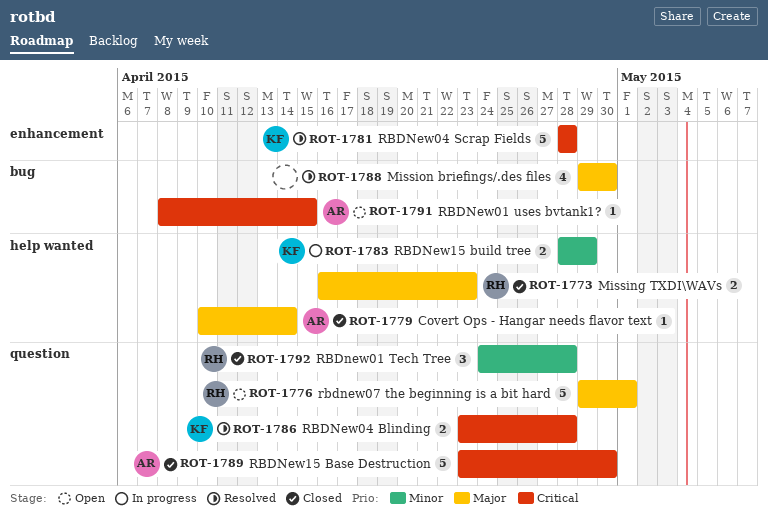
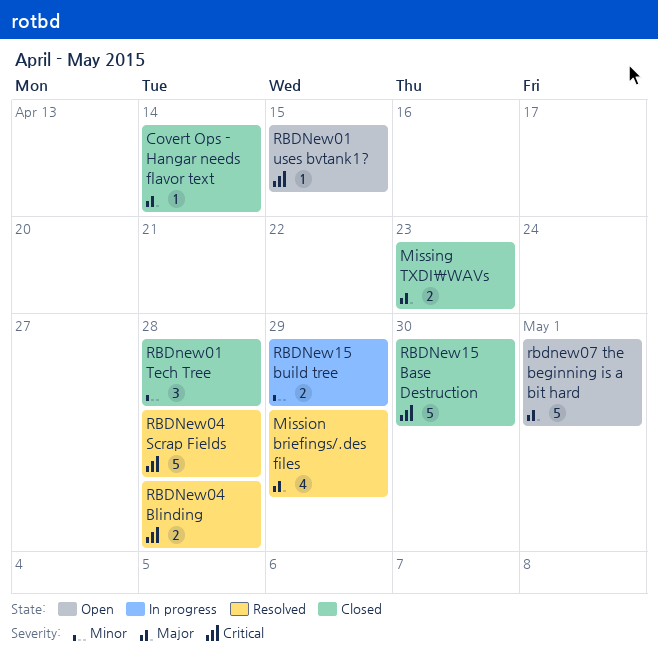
Mission briefings/.des files, due: Apr 30 -> Apr 29

